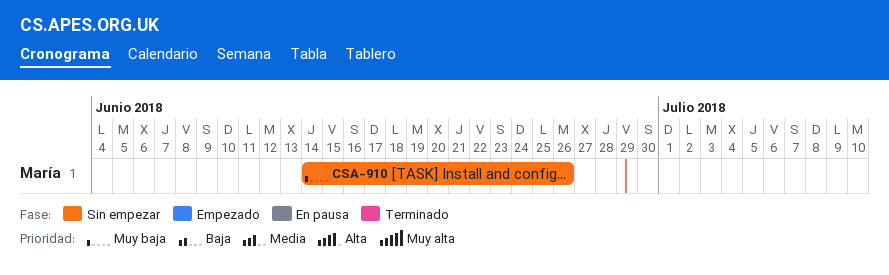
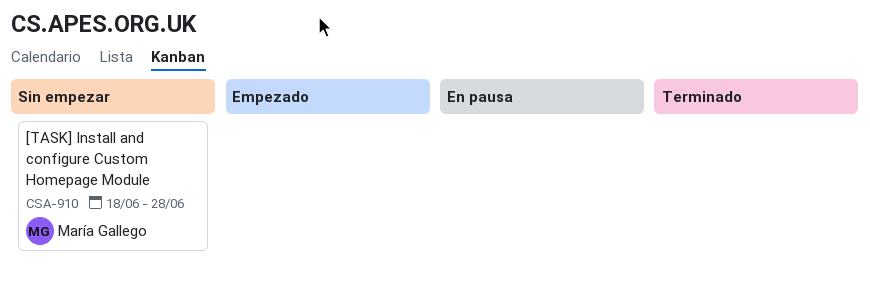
CSA-910, start: Jun 14 -> Jun 18
CSA-910, due: Jun 26 -> Jun 28

